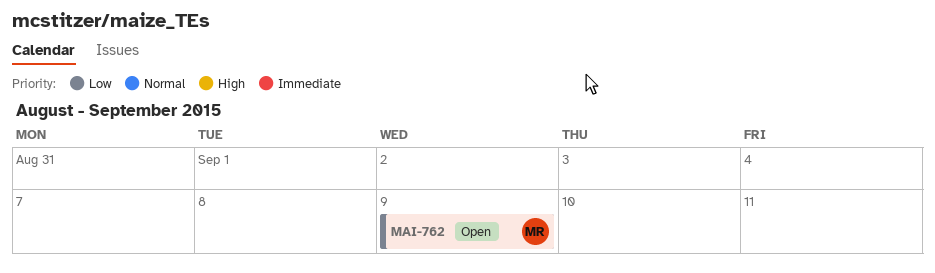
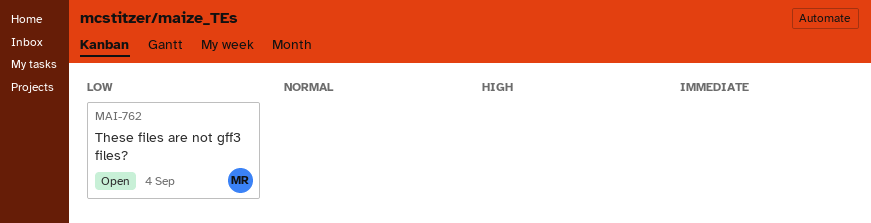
MAI-762, due: Sep 9 -> Sep 4

